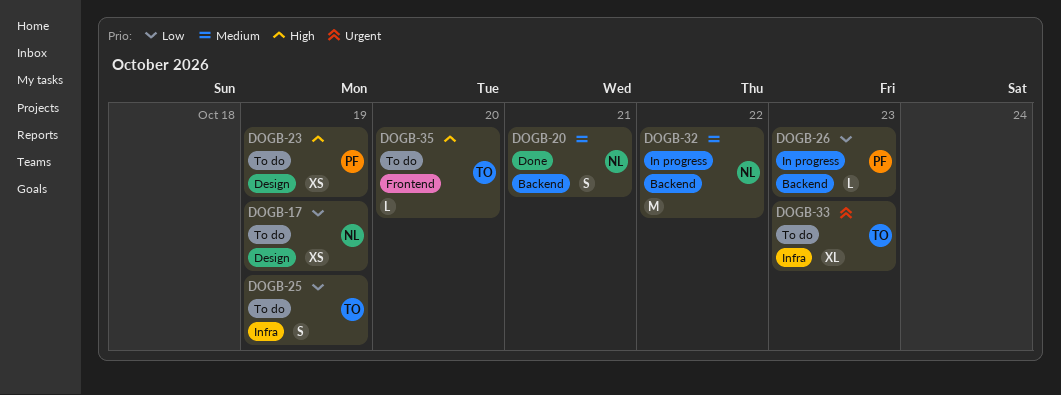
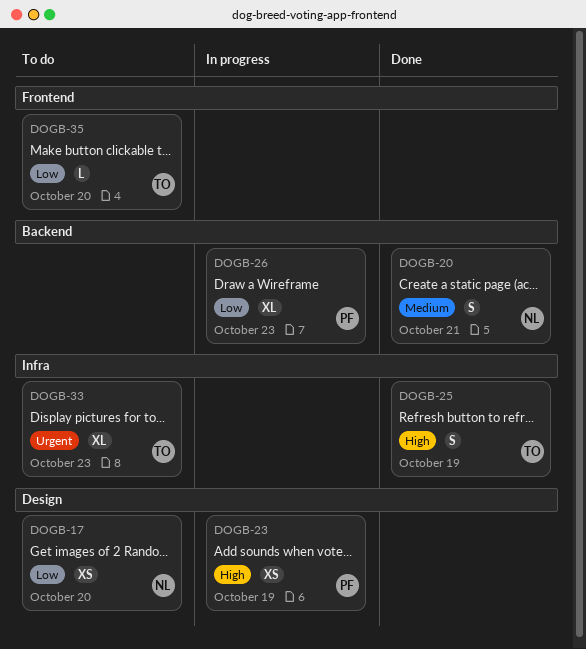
DOGB-17, due: Oct 19 -> Oct 20
DOGB-23, status: To do -> In progress
DOGB-25, status: To do -> Done
DOGB-25, priority: Low -> High
DOGB-26, estimate: L -> XL
DOGB-32: present -> none
DOGB-35, priority: High -> Low

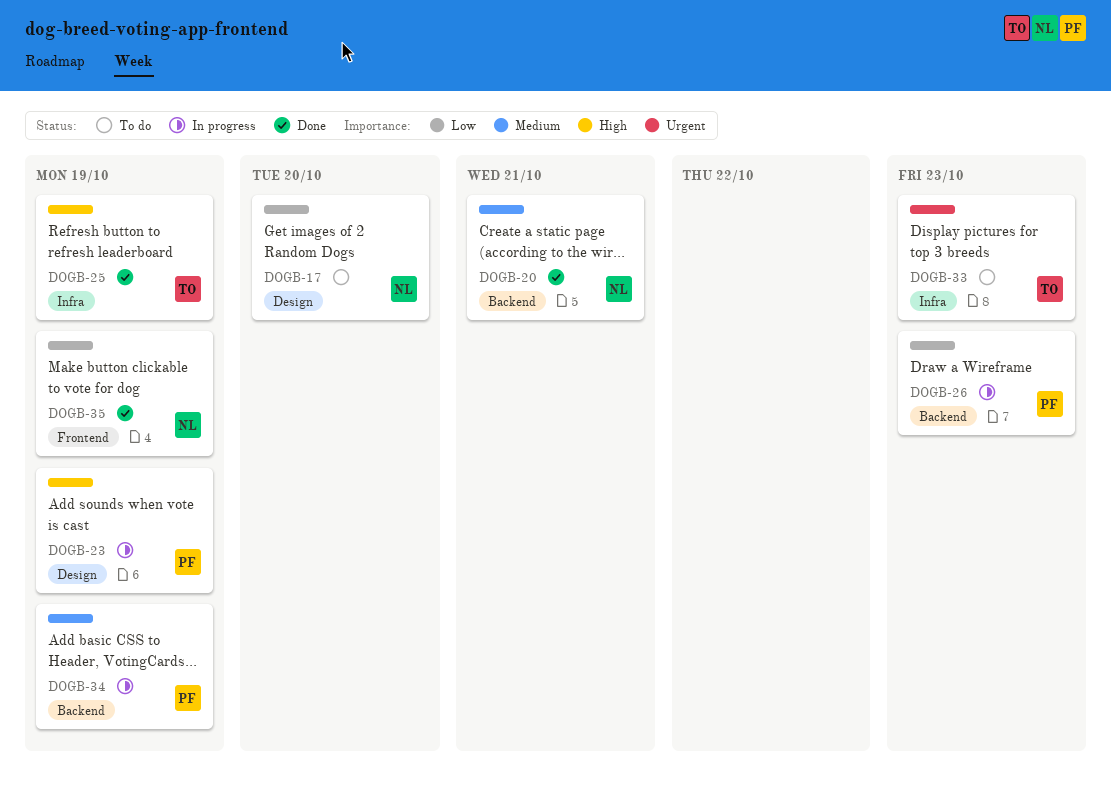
DOGB-34: none -> present
DOGB-35, status: To do -> Done
DOGB-35, owner: TO -> NL
DOGB-35, due: Oct 20 -> Oct 19

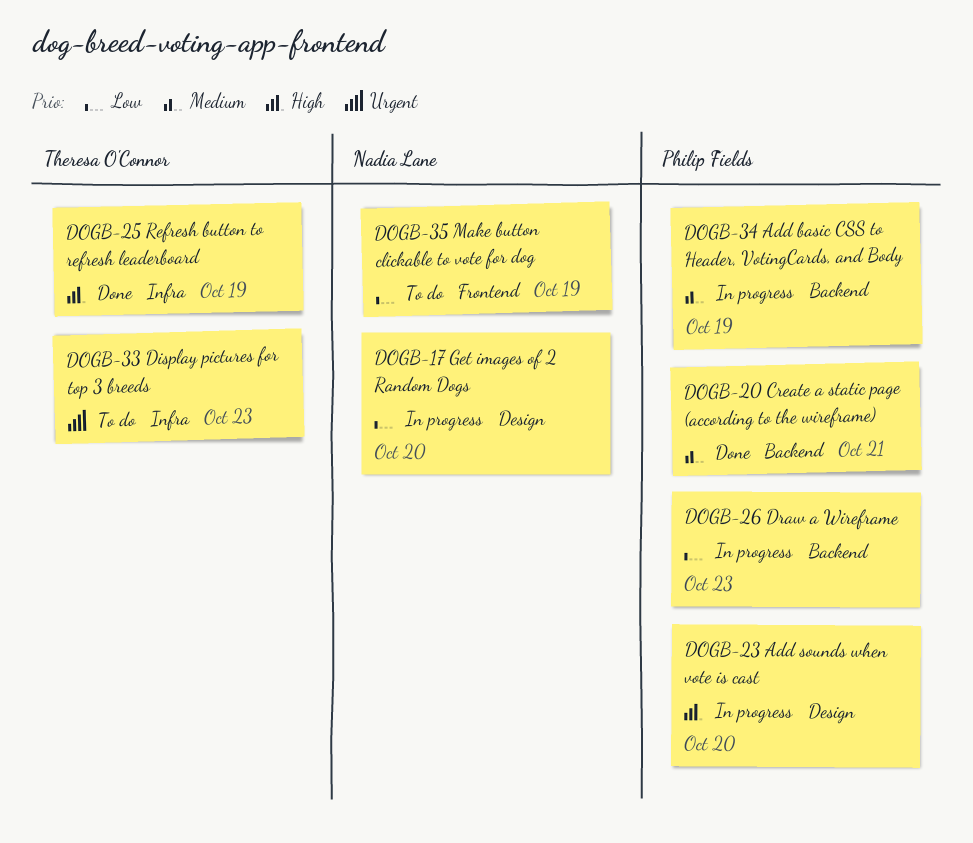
DOGB-17, status: To do -> In progress
DOGB-20, owner: Nadia Lane -> Philip Fields
DOGB-23, due: Oct 19 -> Oct 20
DOGB-35, status: Done -> To do

